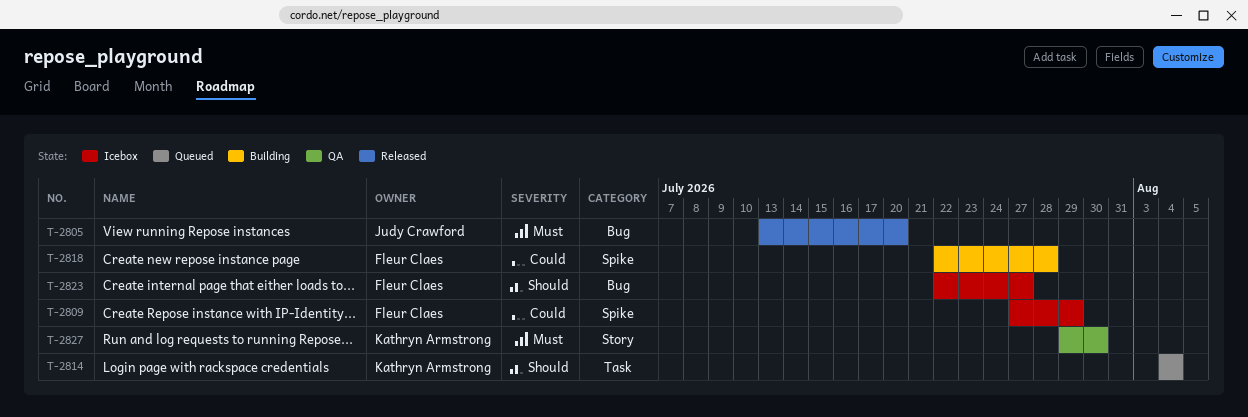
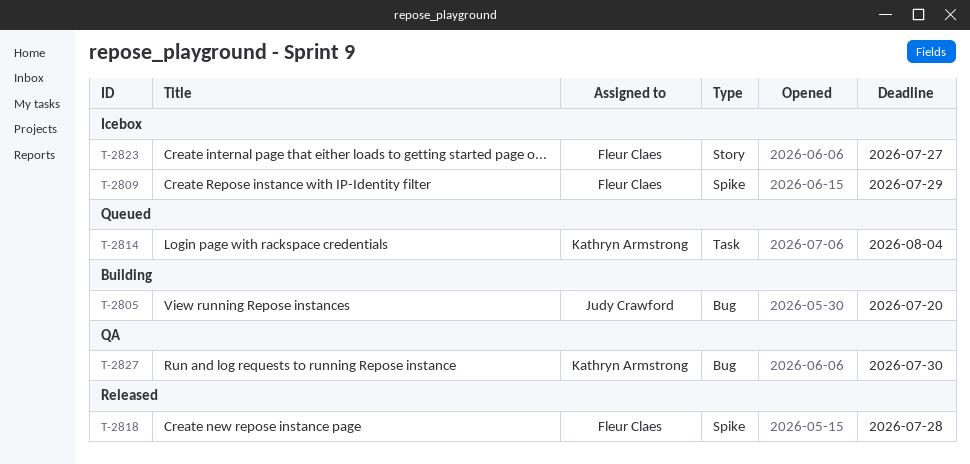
T-2805, status: Released -> Building
T-2818, status: Building -> Released
T-2823, label: Bug -> Story
T-2827, label: Story -> Bug

